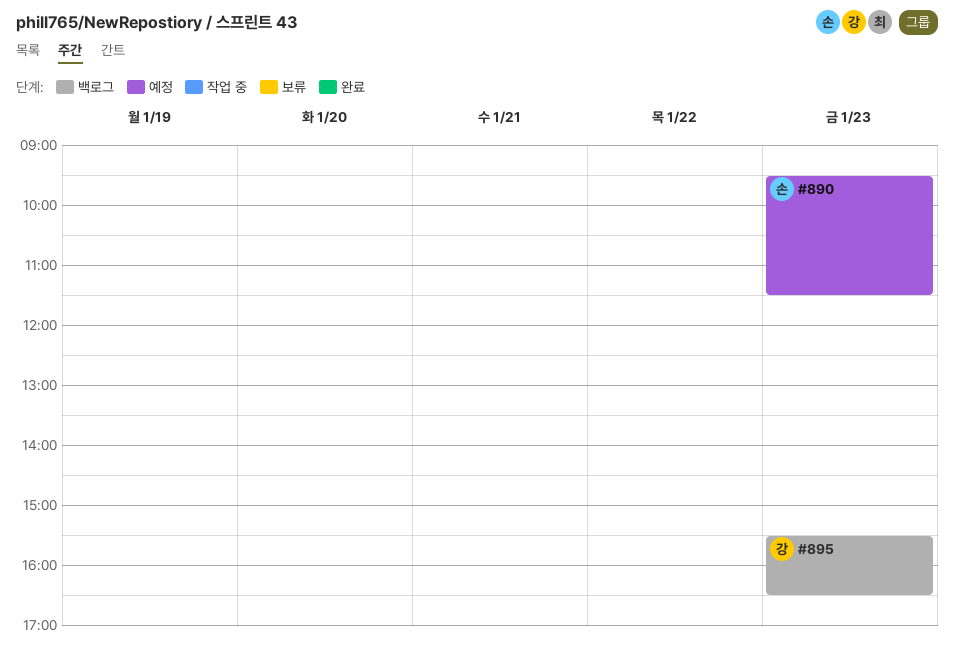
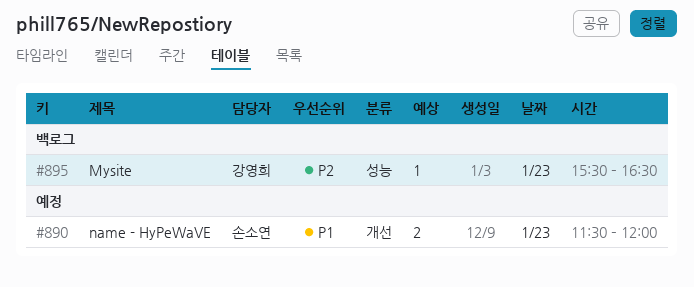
#890, begins: 09:30 -> 11:30
#890, ends: 11:30 -> 12:00

